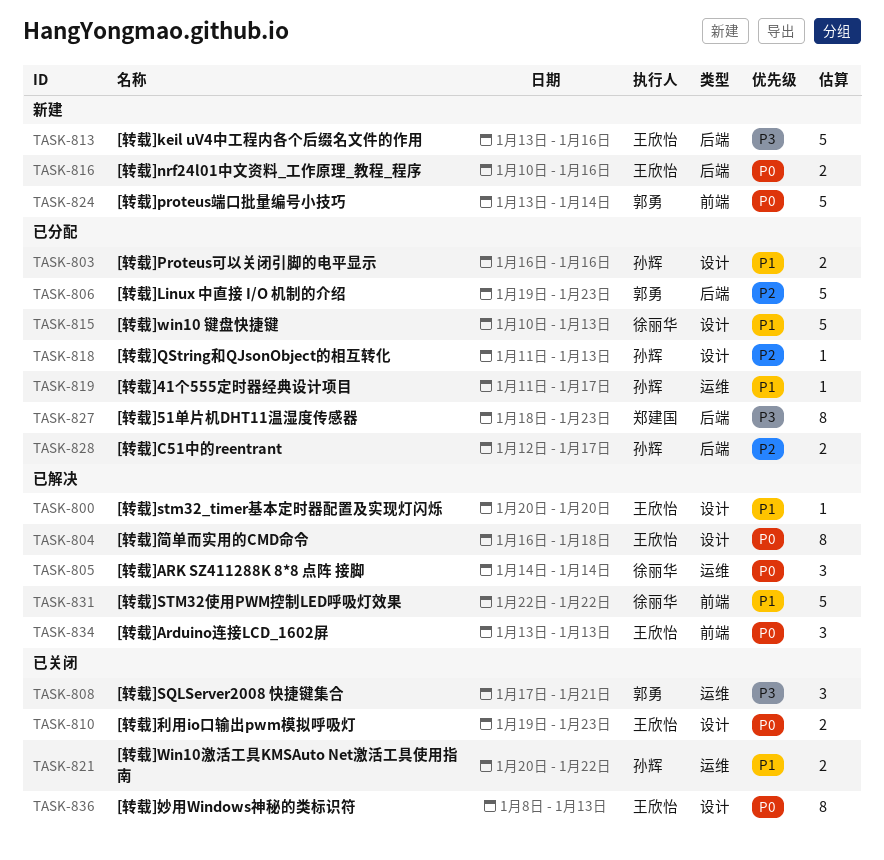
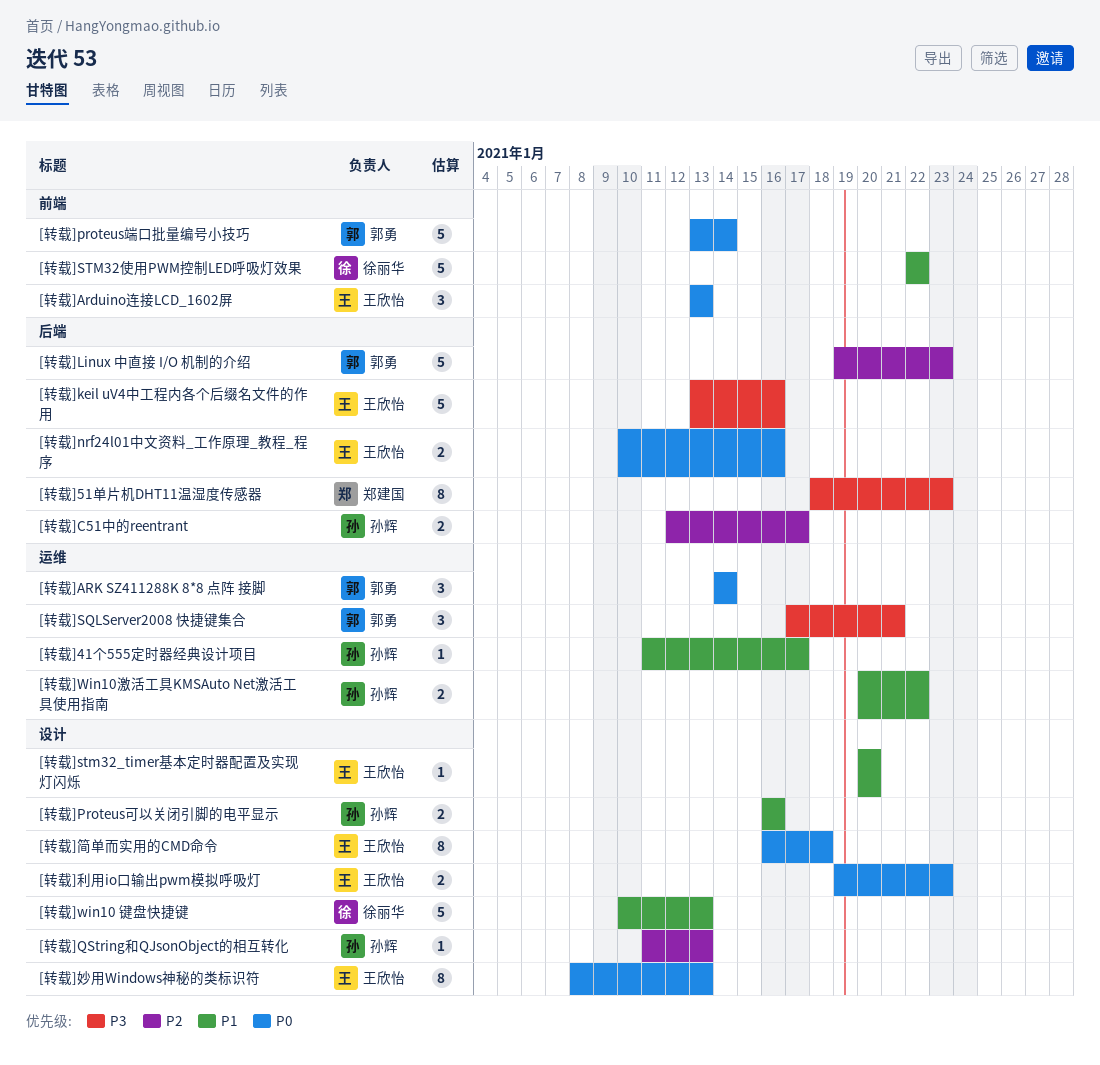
[转载]ARK SZ411288K 8*8 点阵 接脚, owner: 徐丽华 -> 郭勇

